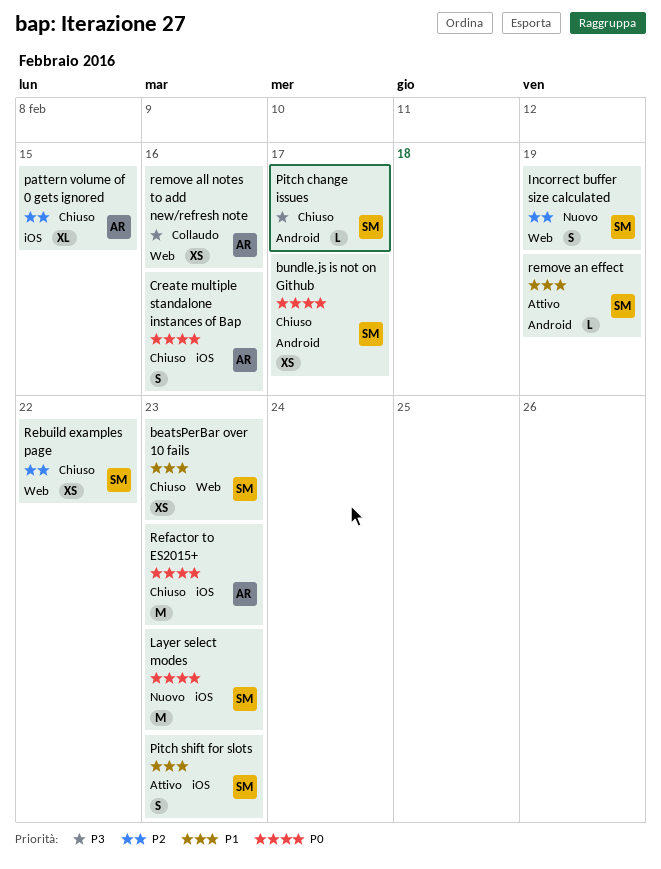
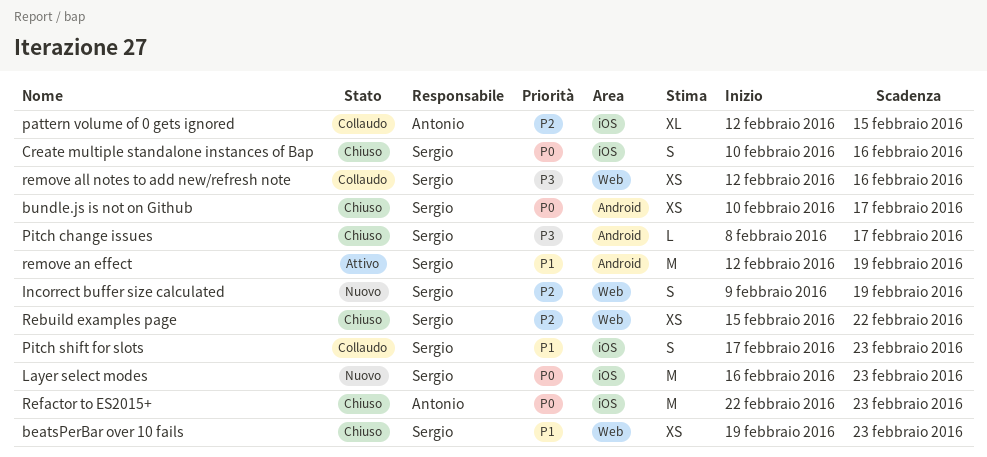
Create multiple standalone instances of Bap, owner: Antonio -> Sergio
pattern volume of 0 gets ignored, status: Chiuso -> Collaudo
Pitch shift for slots, status: Attivo -> Collaudo
remove all notes to add new/refresh note, owner: Antonio -> Sergio
remove an effect, estimate: L -> M

